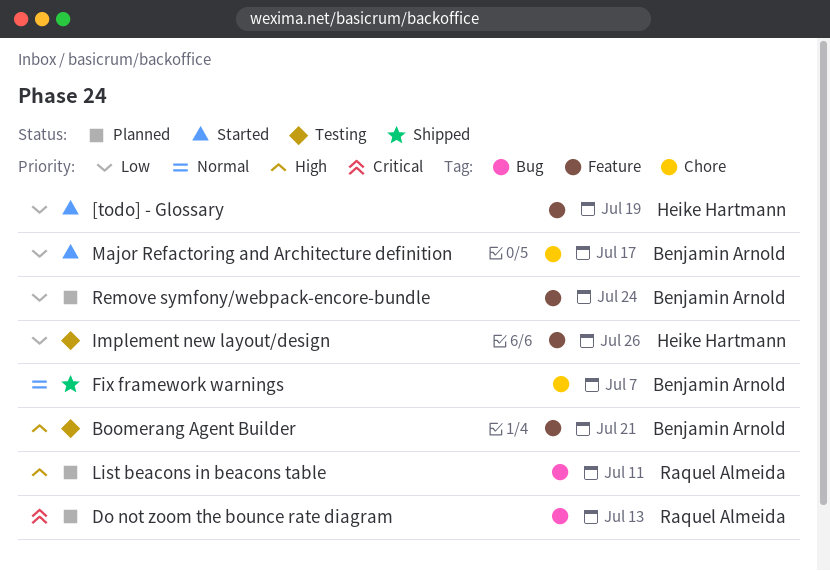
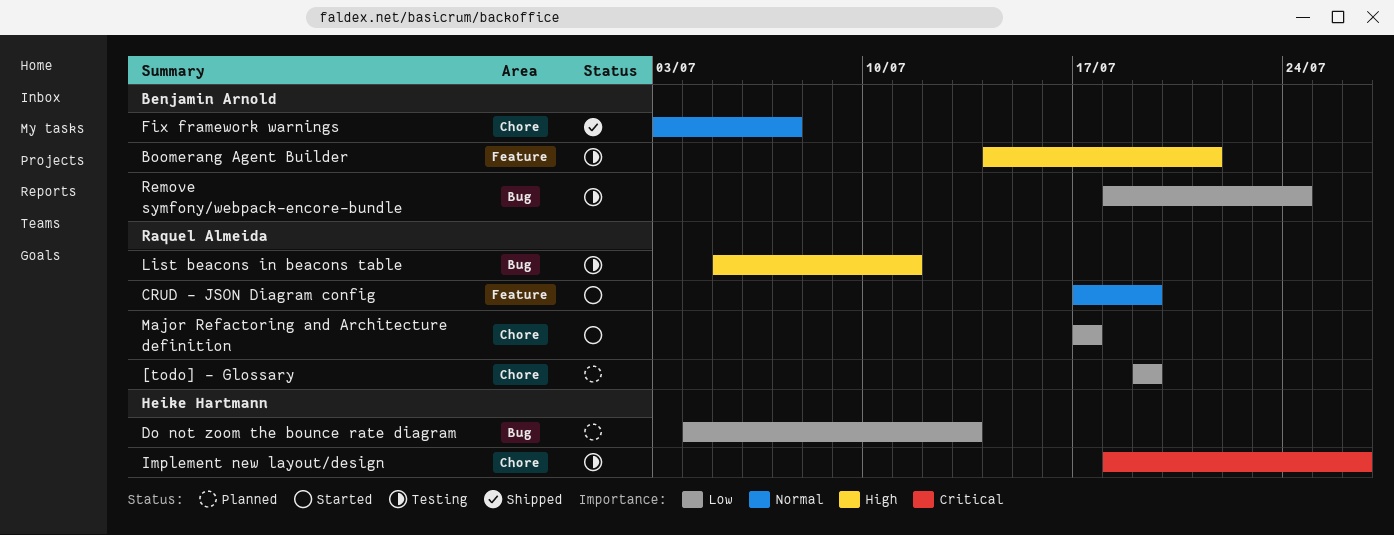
[todo] - Glossary, status: Started -> Planned
[todo] - Glossary, owner: Heike Hartmann -> Raquel Almeida
[todo] - Glossary, label: Feature -> Chore
CRUD - JSON Diagram config: none -> present
Do not zoom the bounce rate diagram, owner: Raquel Almeida -> Heike Hartmann
Do not zoom the bounce rate diagram, priority: Critical -> Low
Implement new layout/design, priority: Low -> Critical
Implement new layout/design, label: Feature -> Chore
List beacons in beacons table, status: Planned -> Testing
Major Refactoring and Architecture definition, owner: Benjamin Arnold -> Raquel Almeida
Remove symfony/webpack-encore-bundle, status: Planned -> Testing
Remove symfony/webpack-encore-bundle, label: Feature -> Bug

